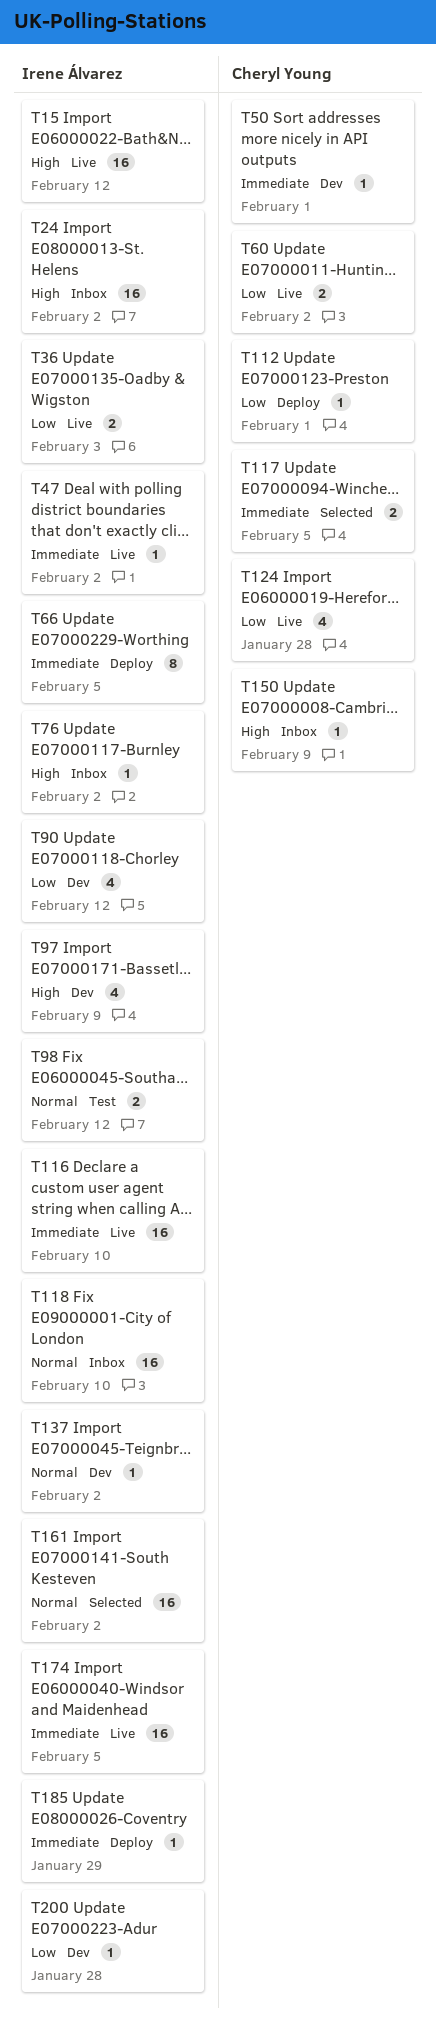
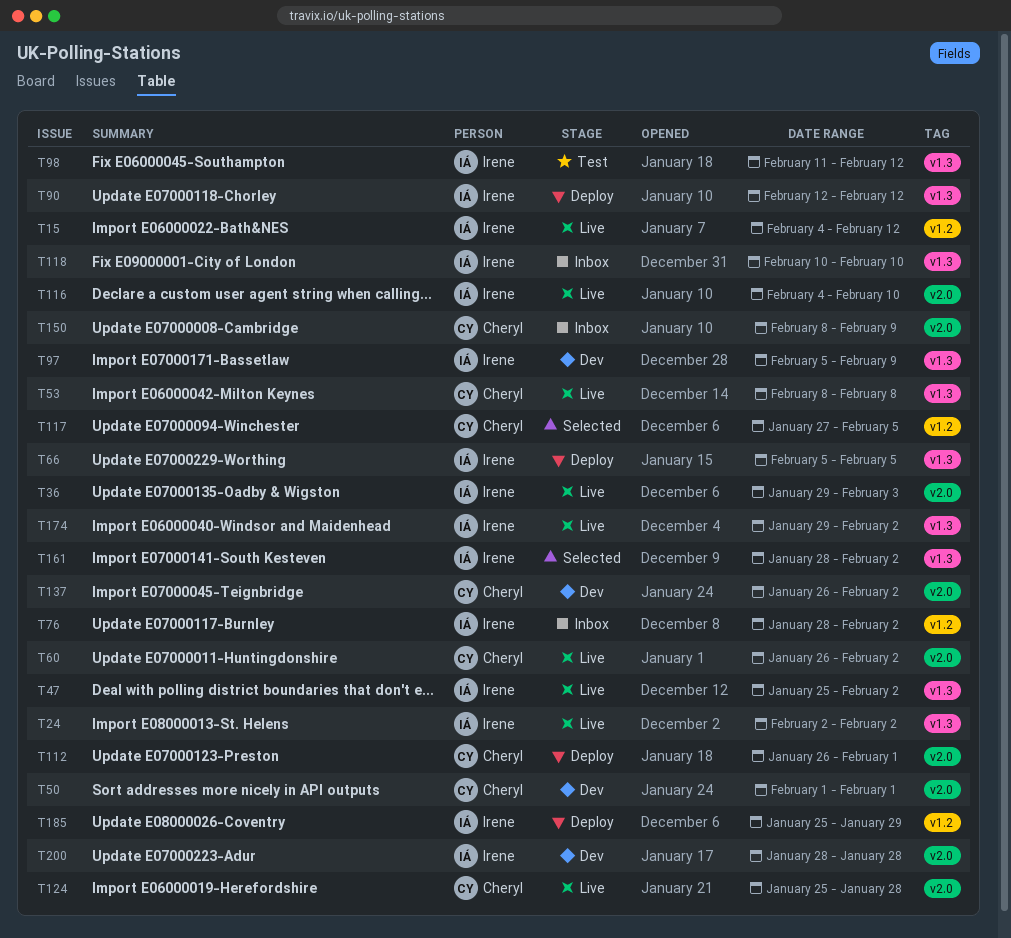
T24, status: Inbox -> Live
T53: none -> present
T90, status: Dev -> Deploy
T137, owner: Irene Álvarez -> Cheryl Young
T174, due: Feb 5 -> Feb 2

